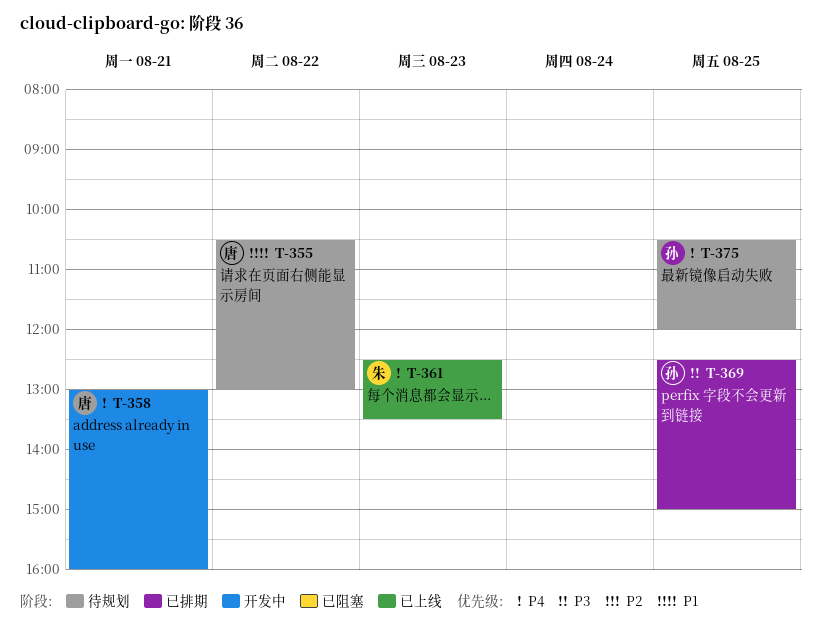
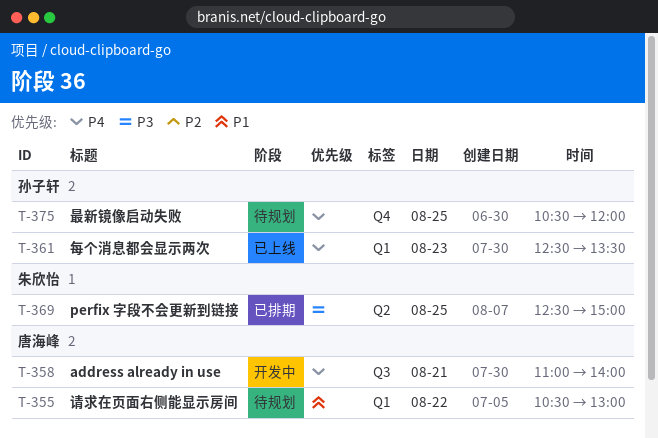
T-358, begins: 13:00 -> 11:00
T-358, ends: 16:00 -> 14:00
T-361, owner: 朱欣怡 -> 孙子轩
T-369, owner: 孙子轩 -> 朱欣怡

